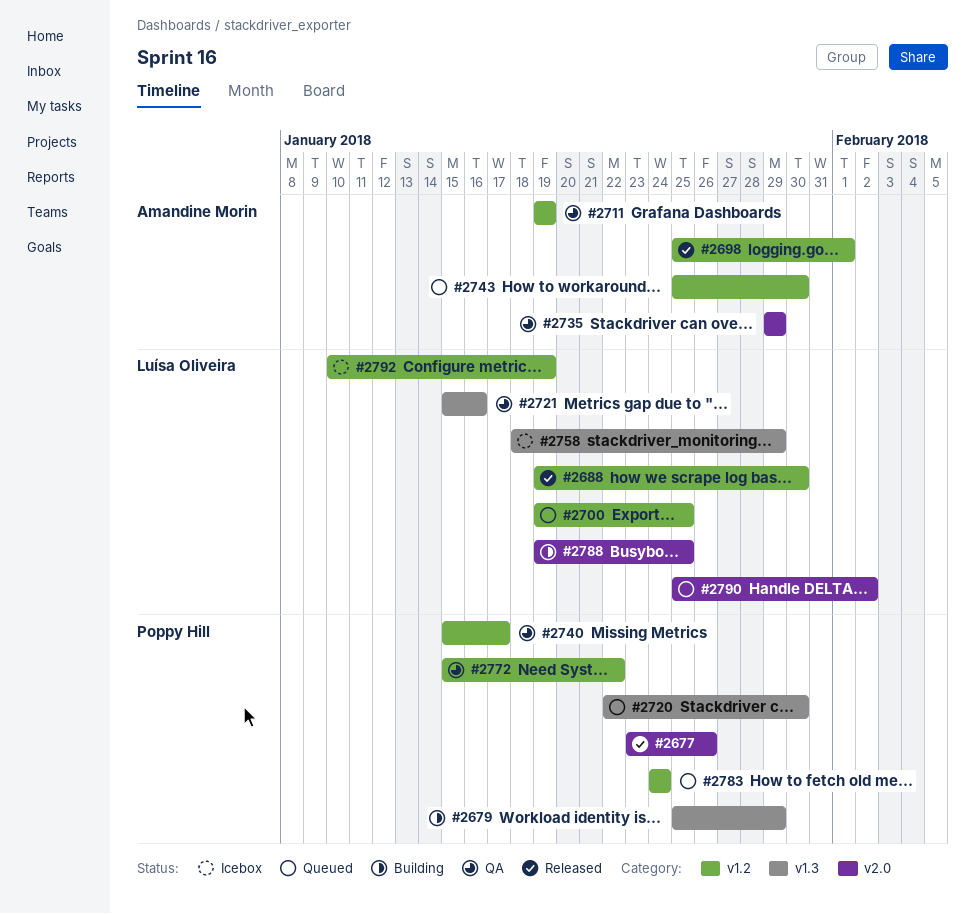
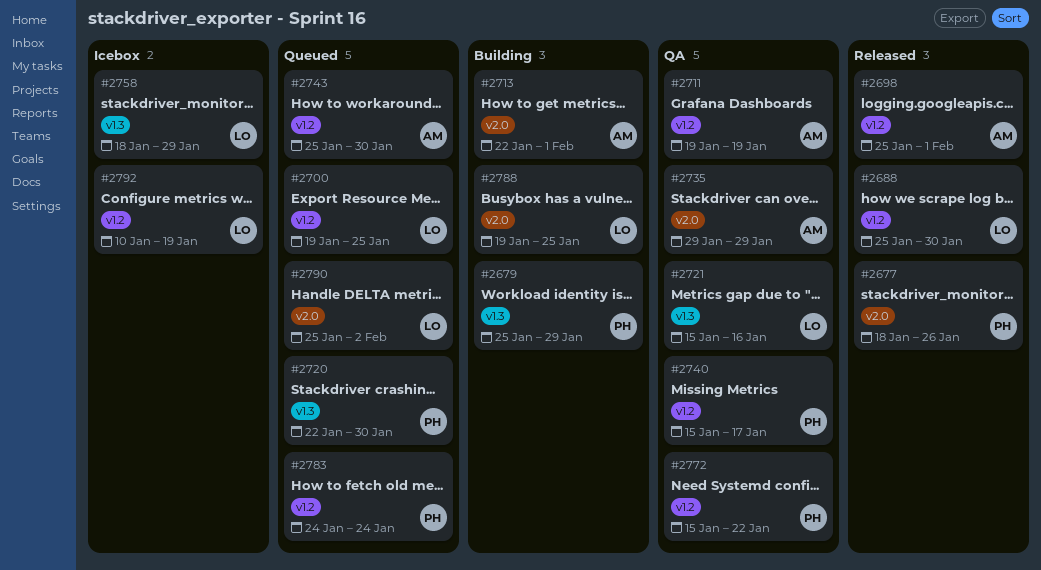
#2677, start: Jan 23 -> Jan 18
#2688, start: Jan 19 -> Jan 25
#2713: none -> present

